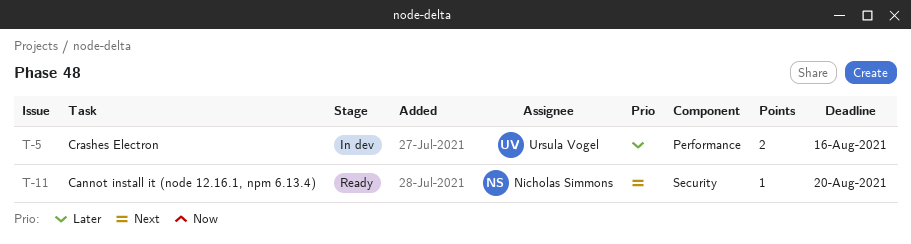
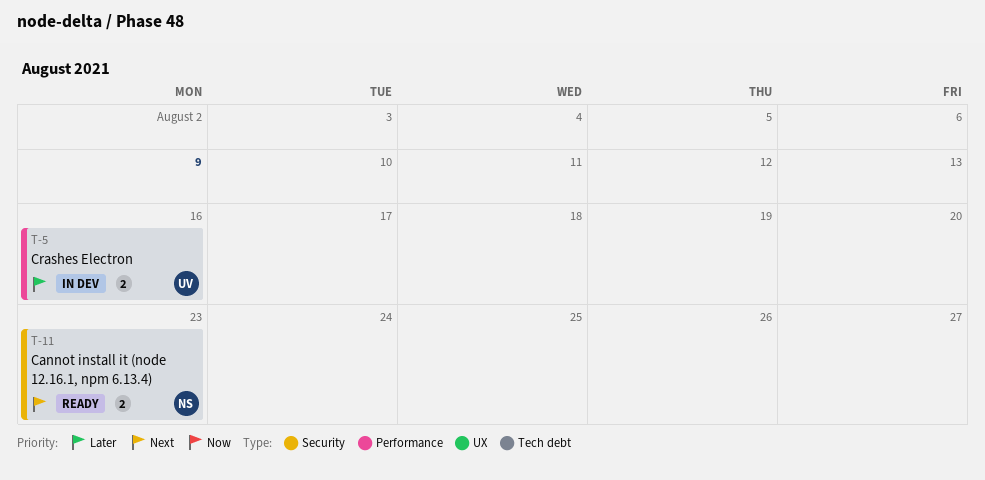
T-11, estimate: 1 -> 2
T-11, due: Aug 20 -> Aug 23

